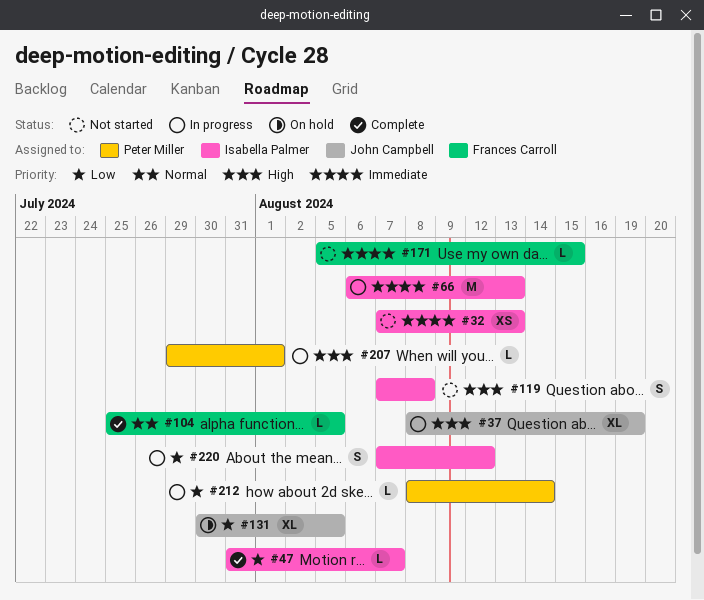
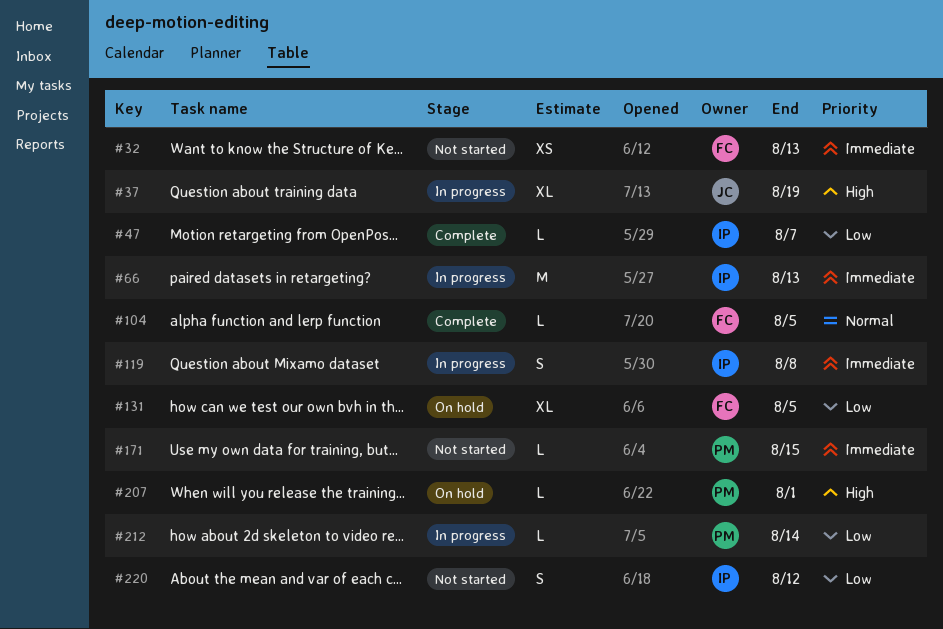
#32, owner: Isabella Palmer -> Frances Carroll
#119, status: Not started -> In progress
#119, priority: High -> Immediate
#131, owner: John Campbell -> Frances Carroll
#171, owner: Frances Carroll -> Peter Miller
#207, status: In progress -> On hold
#220, status: In progress -> Not started

